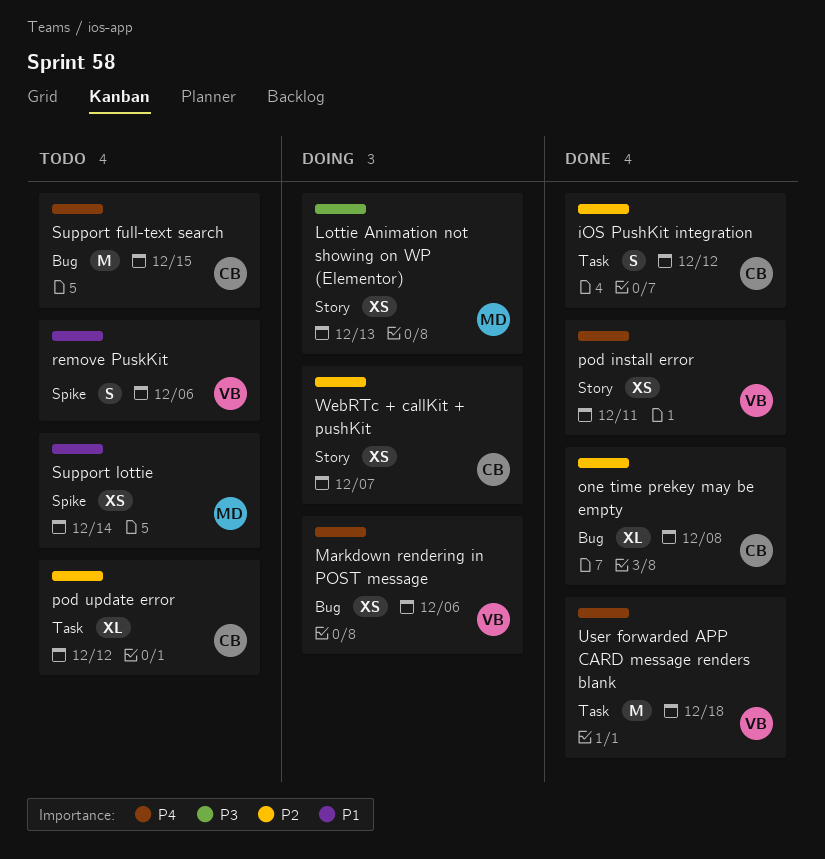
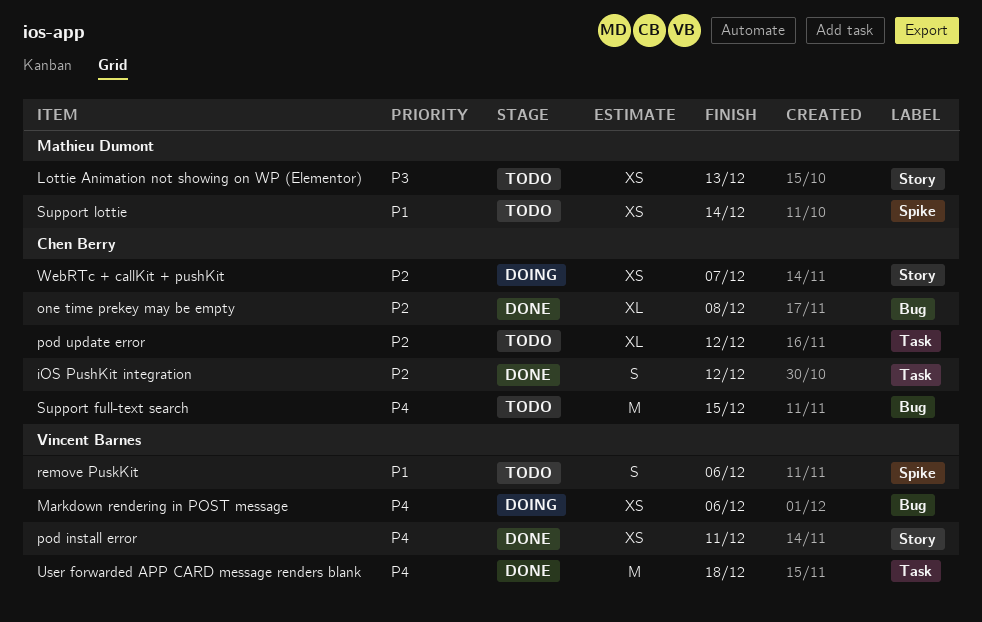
Lottie Animation not showing on WP (Elementor), status: Doing -> Todo

